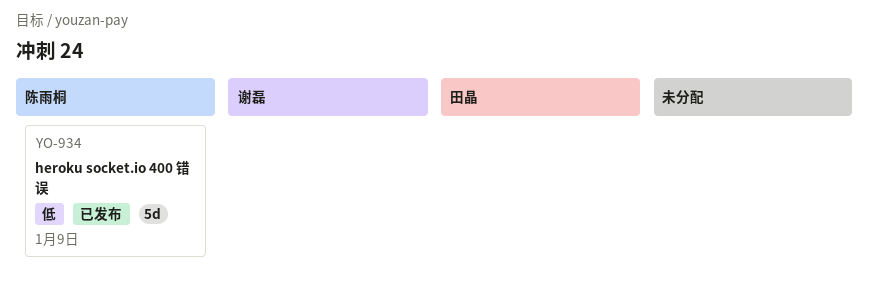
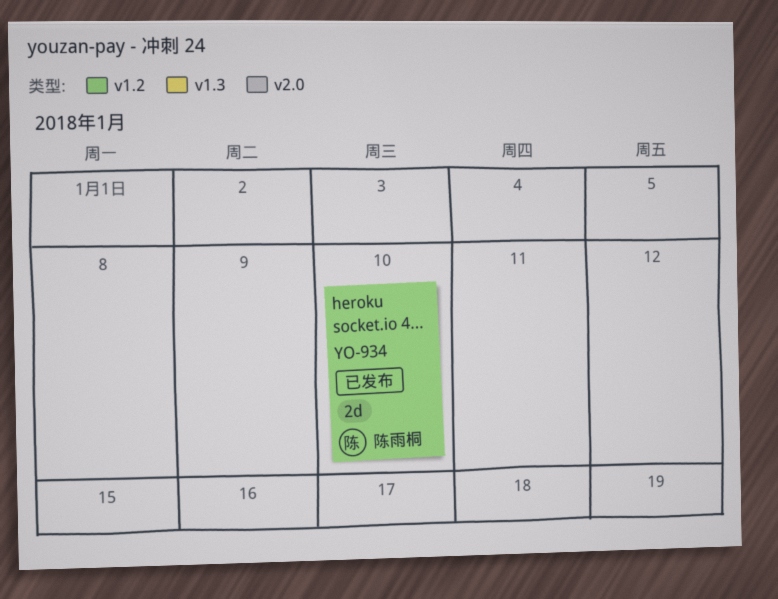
YO-934, estimate: 5d -> 2d
YO-934, due: Jan 9 -> Jan 10

